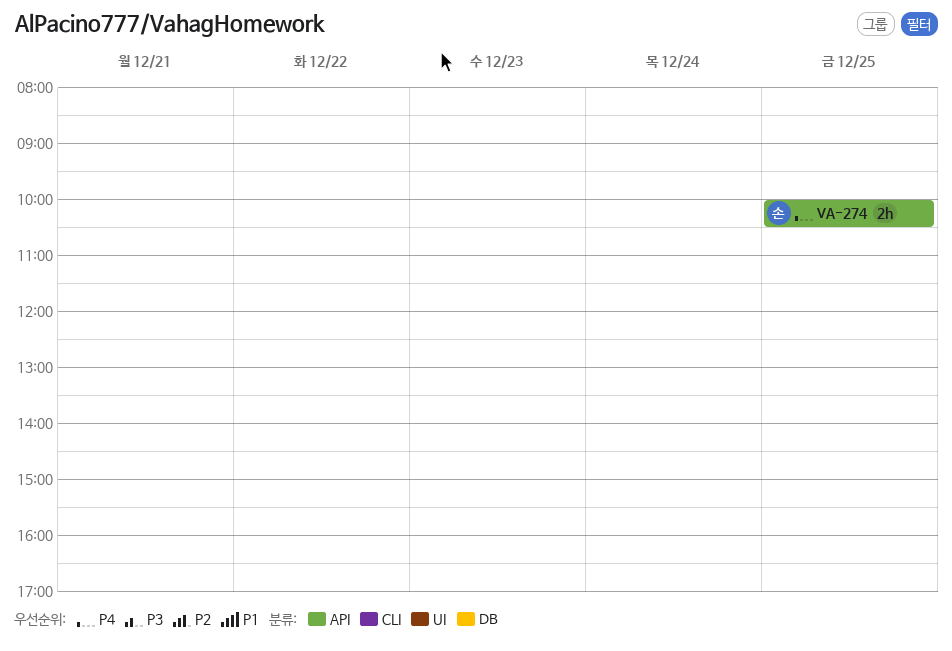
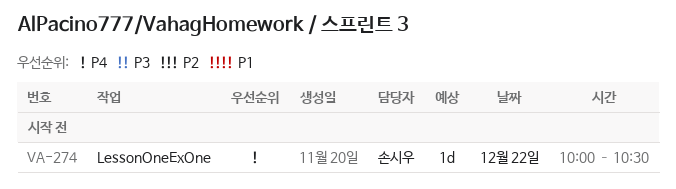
VA-274, estimate: 2h -> 1d
VA-274, day: Dec 25 -> Dec 22

